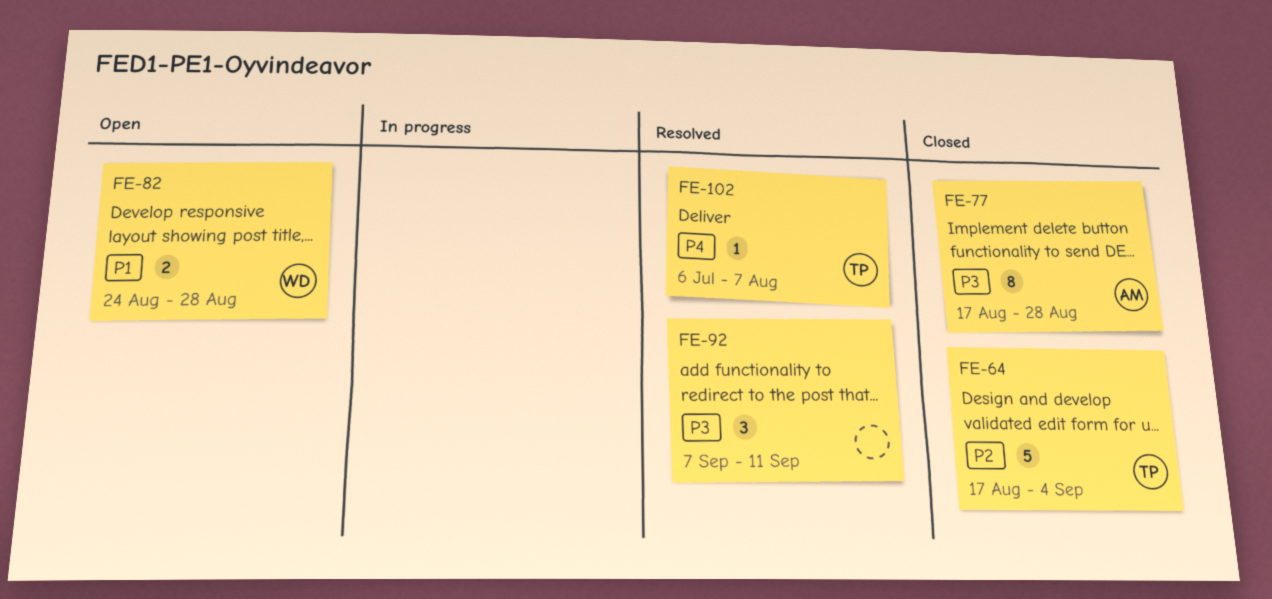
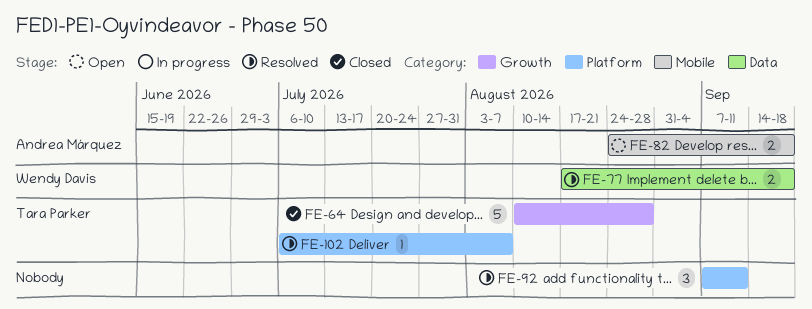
FE-64, start: Aug 17 -> Aug 10
FE-64, due: Sep 4 -> Aug 28
FE-77, status: Closed -> Resolved
FE-77, owner: Andrea Márquez -> Wendy Davis
FE-77, estimate: 8 -> 2
FE-77, due: Aug 28 -> Sep 18
FE-82, owner: Wendy Davis -> Andrea Márquez
FE-82, due: Aug 28 -> Sep 18

